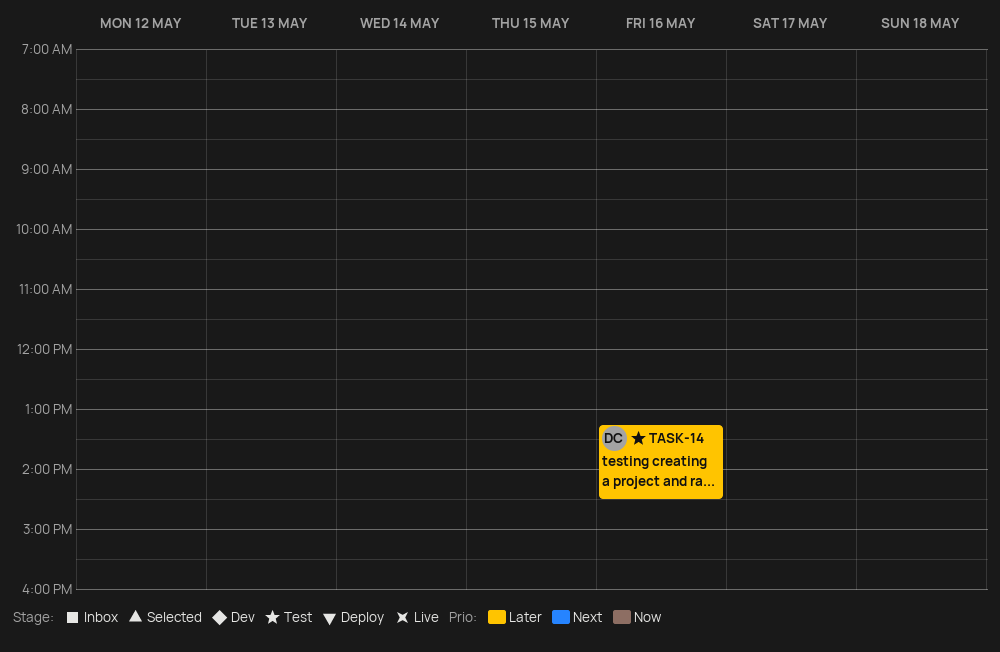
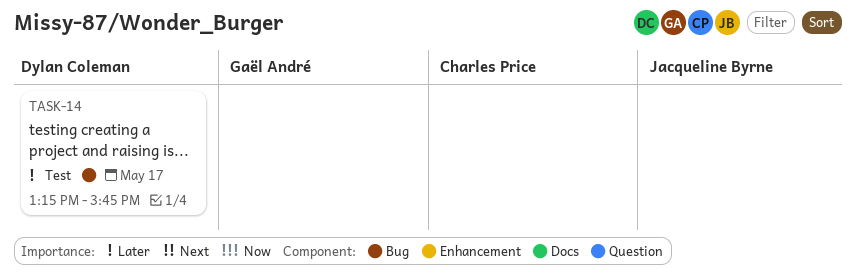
TASK-14, day: May 16 -> May 17
TASK-14, ends: 14:30 -> 15:45

